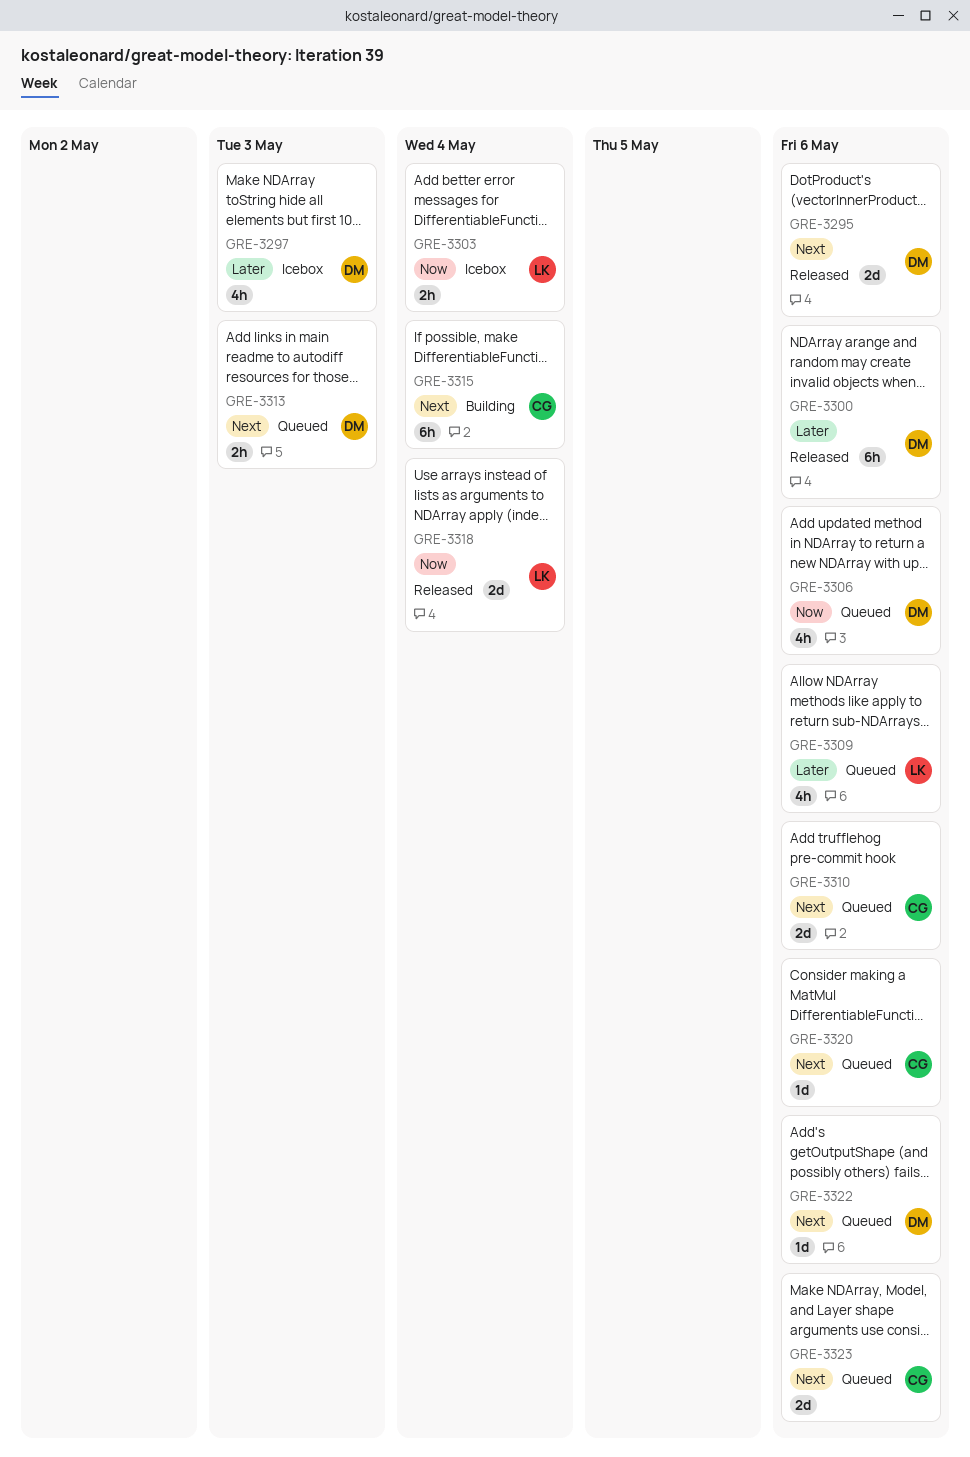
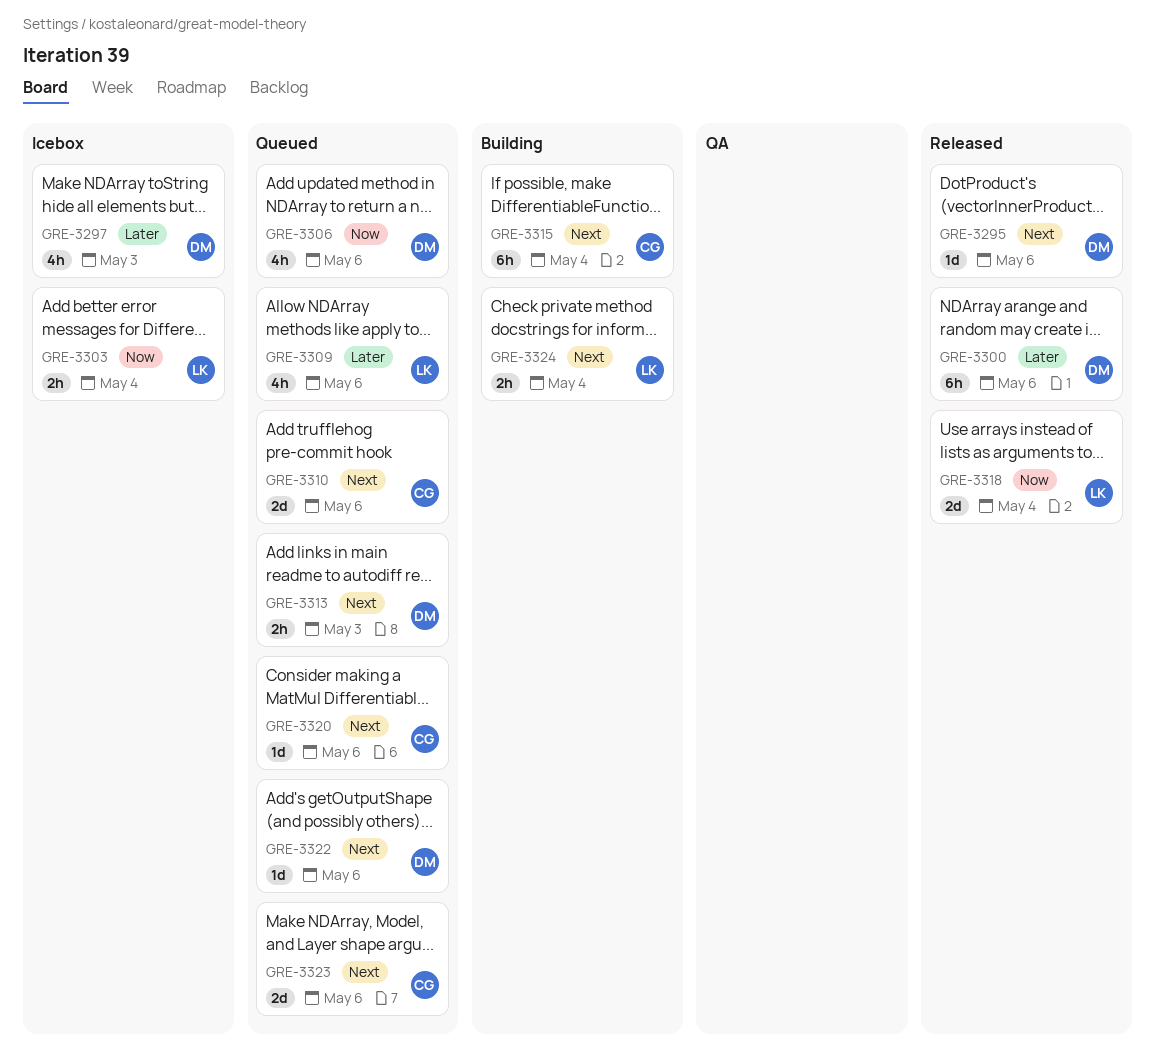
GRE-3295, estimate: 2d -> 1d
GRE-3324: none -> present

